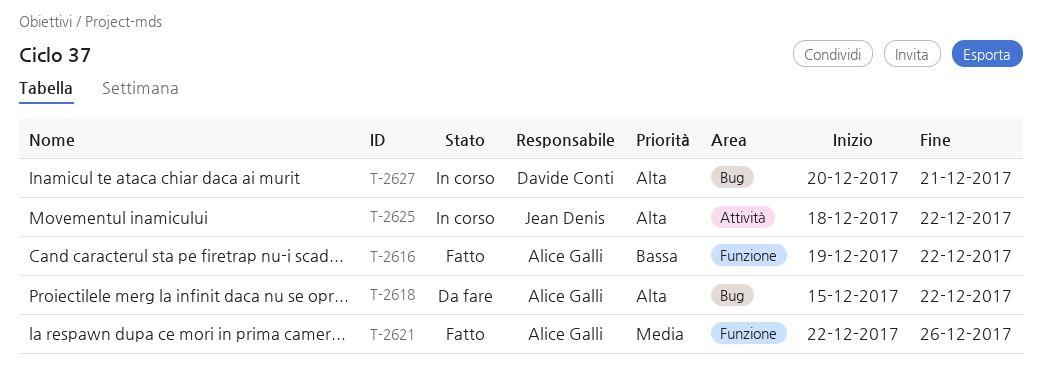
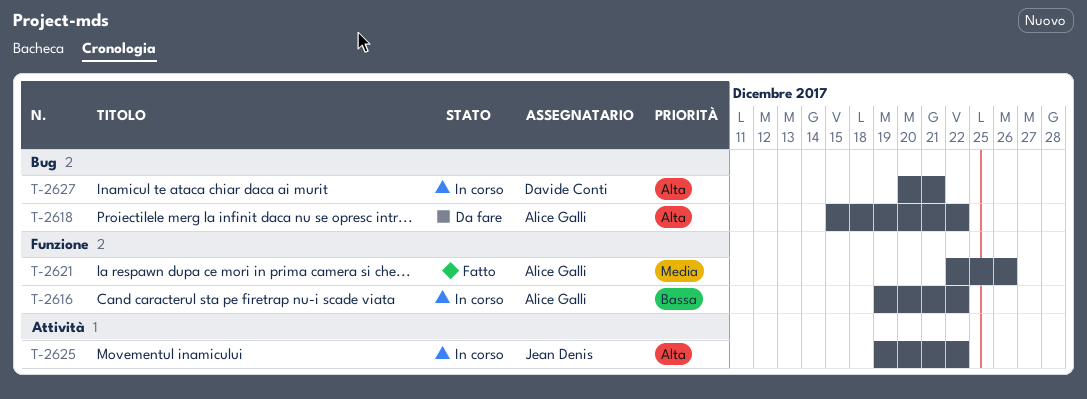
T-2616, status: Fatto -> In corso
T-2625, start: Dec 18 -> Dec 19

